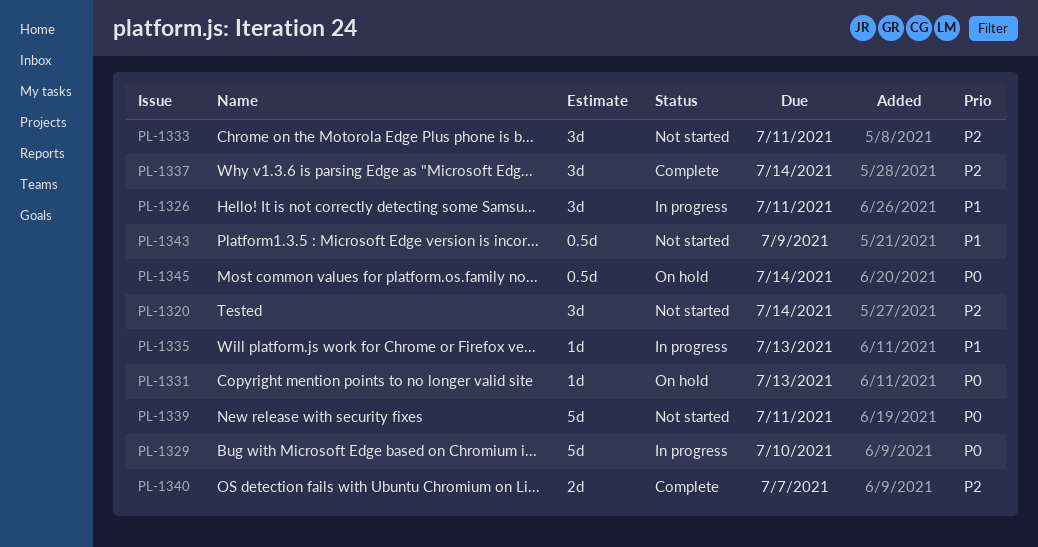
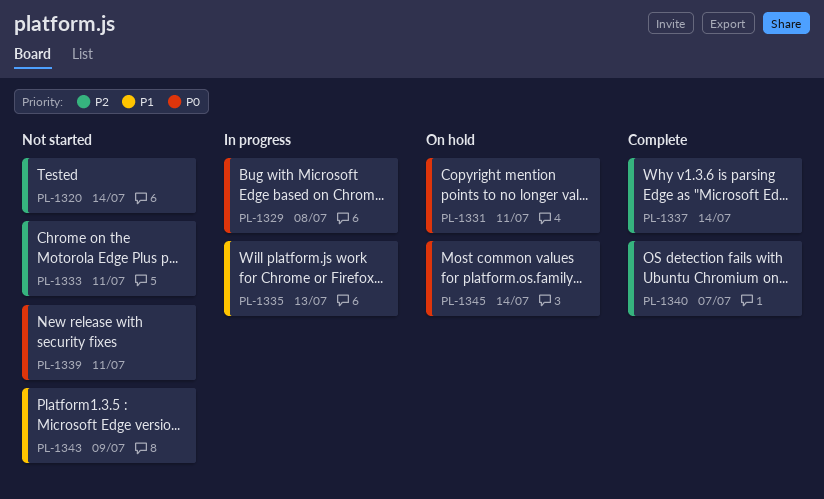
PL-1326: present -> none
PL-1329, due: Jul 10 -> Jul 8
PL-1331, due: Jul 13 -> Jul 11

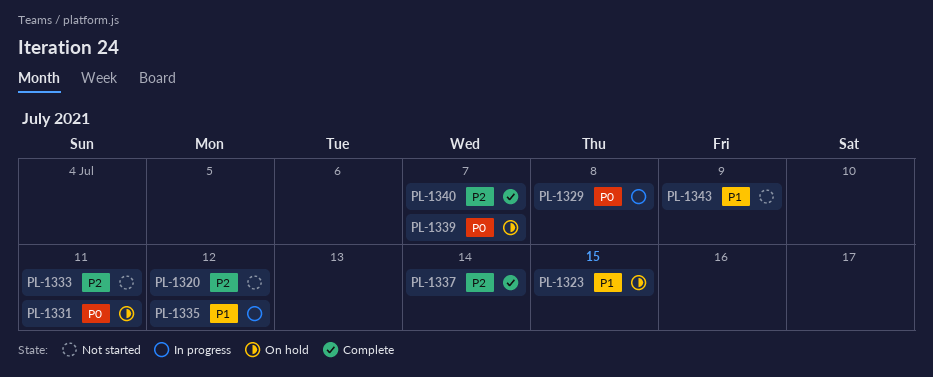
PL-1320, due: Jul 14 -> Jul 12
PL-1323: none -> present
PL-1335, due: Jul 13 -> Jul 12
PL-1339, status: Not started -> On hold
PL-1339, due: Jul 11 -> Jul 7
PL-1345: present -> none

